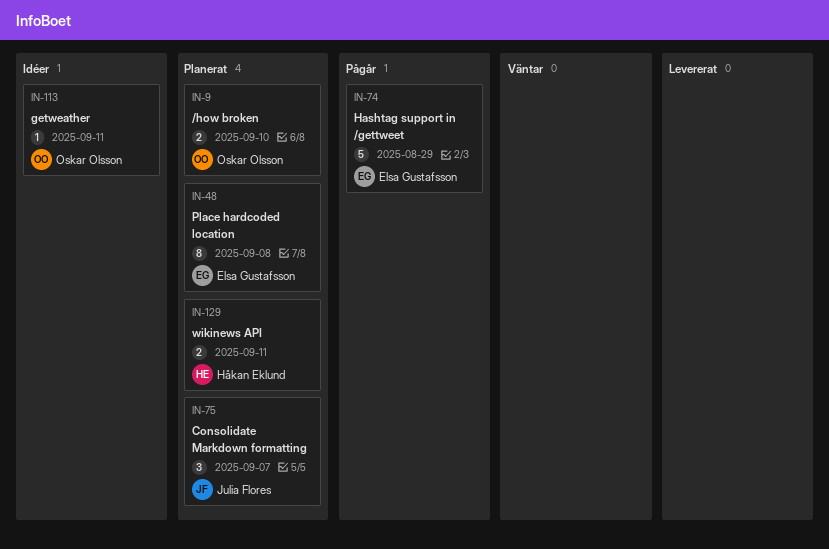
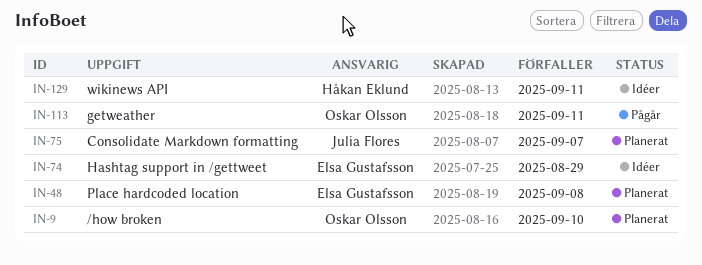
IN-74, status: Pågår -> Idéer
IN-113, status: Idéer -> Pågår
IN-129, status: Planerat -> Idéer

